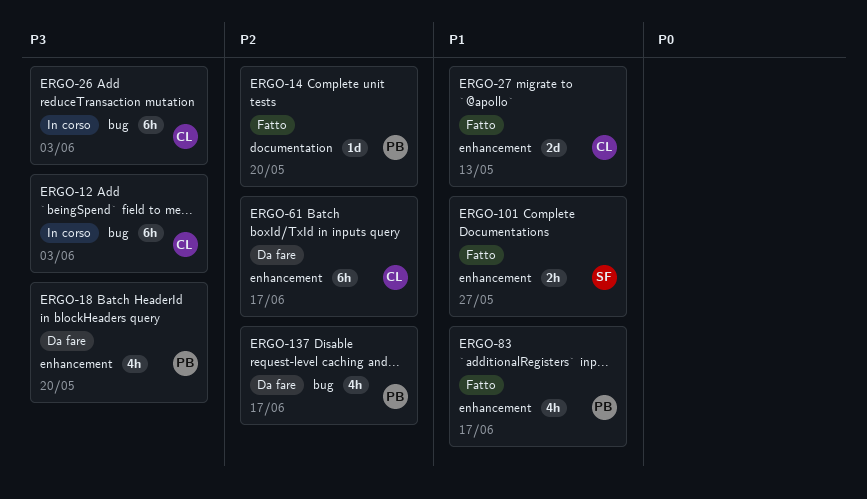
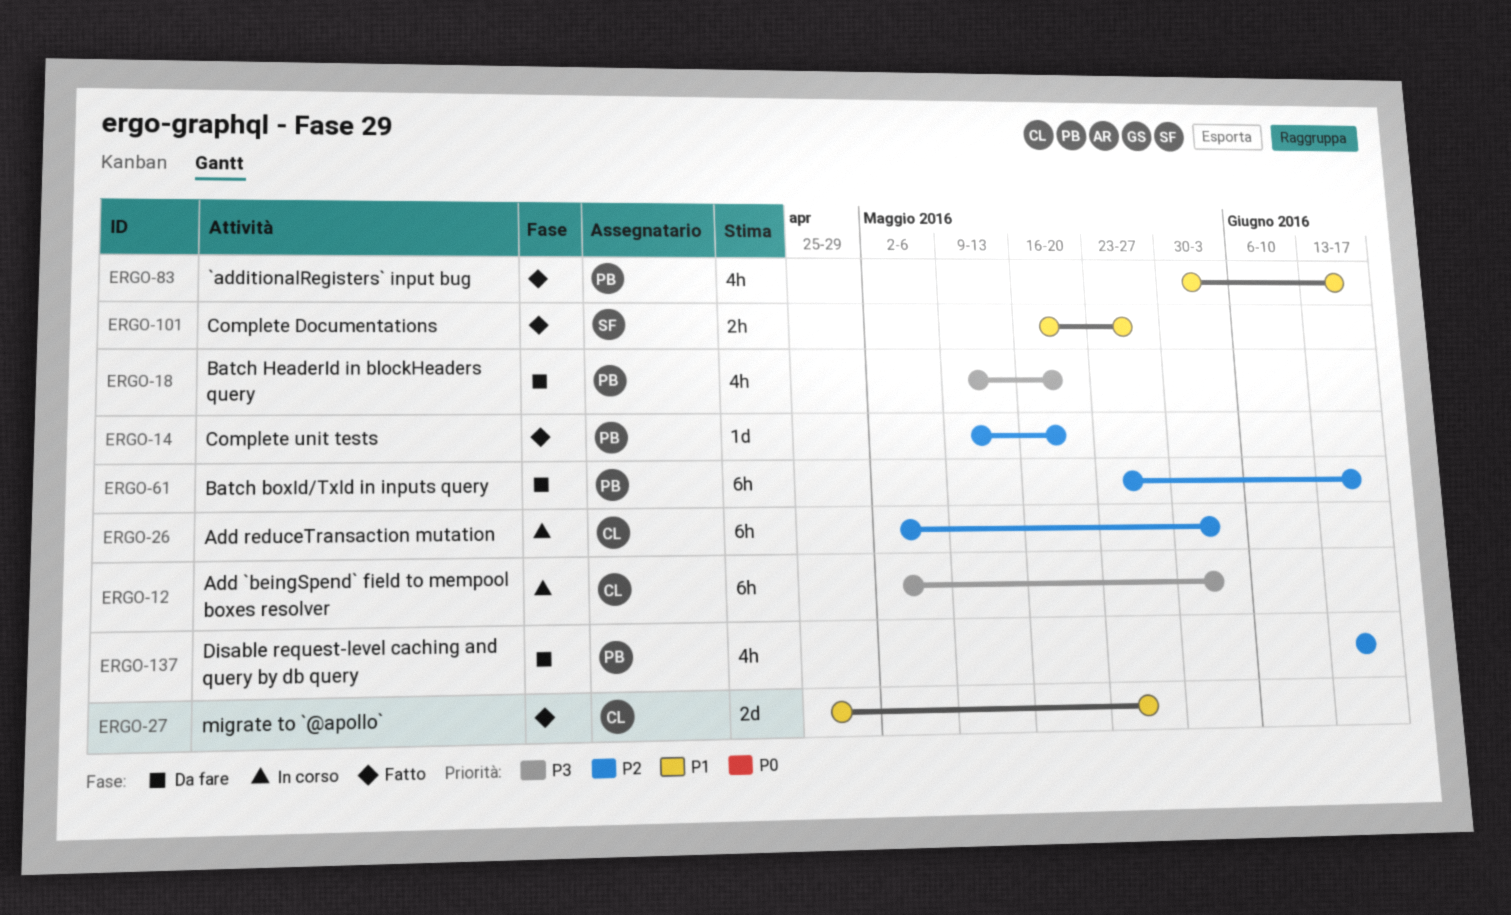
ERGO-26, priority: P3 -> P2
ERGO-27, due: May 13 -> May 27
ERGO-61, owner: CL -> PB

